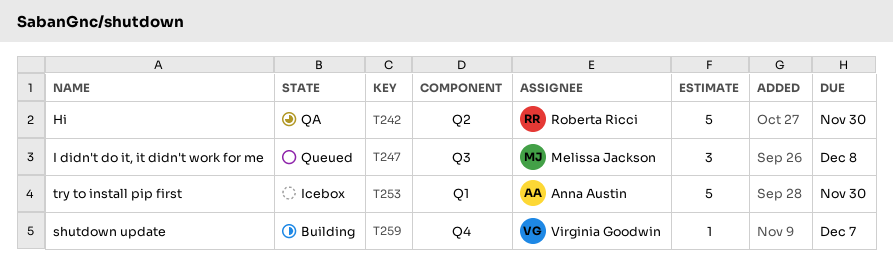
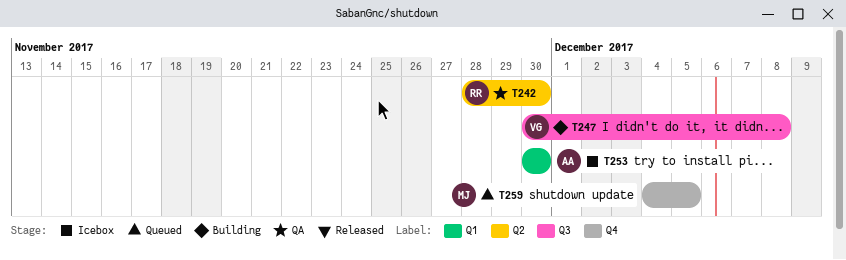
T247, status: Queued -> Building
T247, owner: Melissa Jackson -> Virginia Goodwin
T259, status: Building -> Queued
T259, owner: Virginia Goodwin -> Melissa Jackson
T259, due: Dec 7 -> Dec 5

